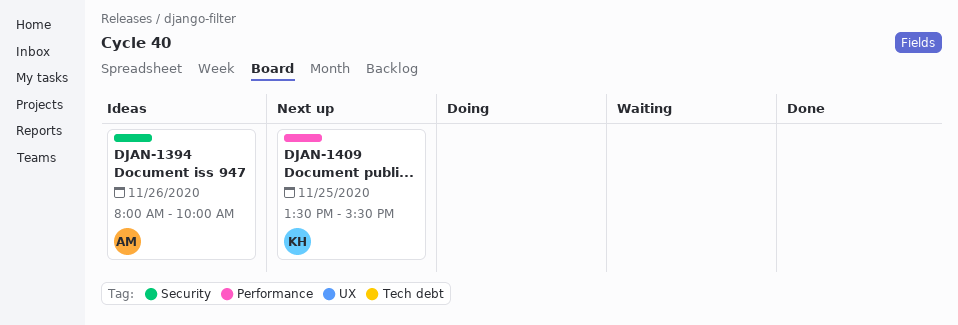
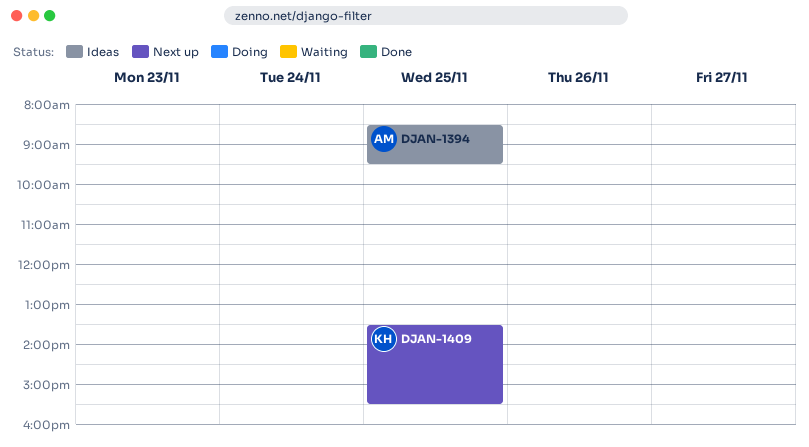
DJAN-1394, day: Nov 26 -> Nov 25
DJAN-1394, begins: 08:00 -> 08:30
DJAN-1394, ends: 10:00 -> 09:30

